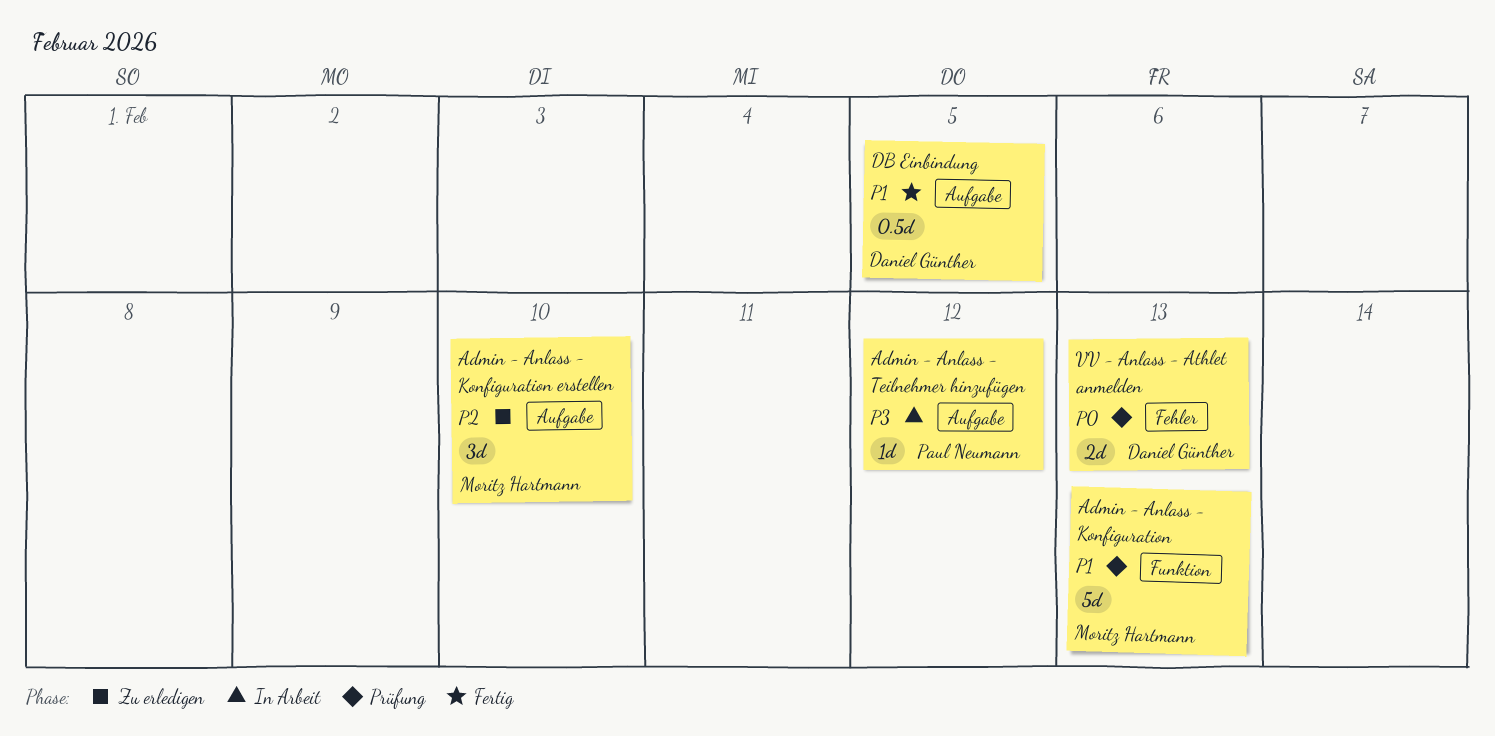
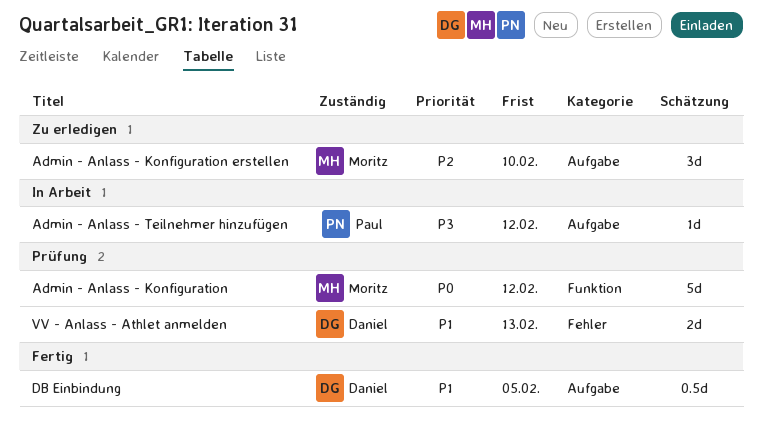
Admin - Anlass - Konfiguration, priority: P1 -> P0
Admin - Anlass - Konfiguration, due: Feb 13 -> Feb 12
VV - Anlass - Athlet anmelden, priority: P0 -> P1

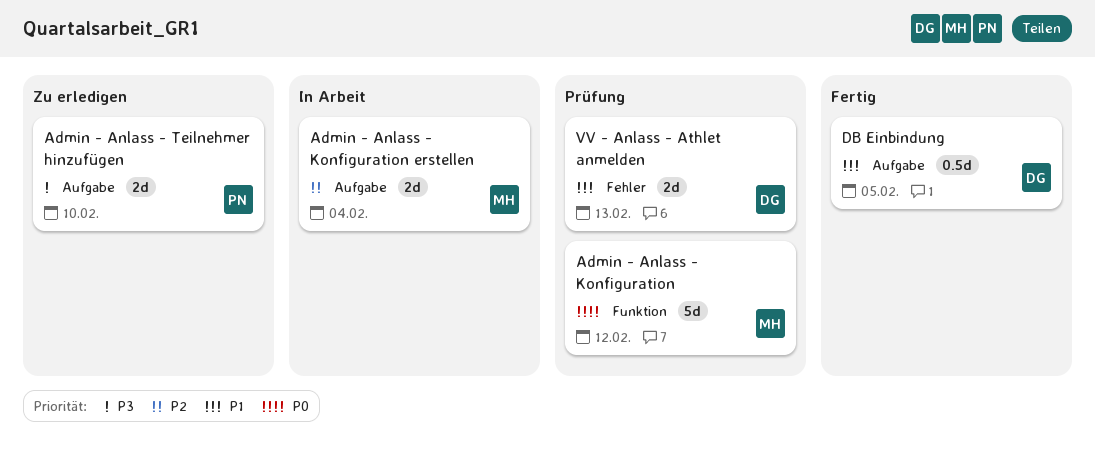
Admin - Anlass - Konfiguration erstellen, status: Zu erledigen -> In Arbeit
Admin - Anlass - Konfiguration erstellen, estimate: 3d -> 2d
Admin - Anlass - Konfiguration erstellen, due: Feb 10 -> Feb 4
Admin - Anlass - Teilnehmer hinzufügen, status: In Arbeit -> Zu erledigen
Admin - Anlass - Teilnehmer hinzufügen, estimate: 1d -> 2d
Admin - Anlass - Teilnehmer hinzufügen, due: Feb 12 -> Feb 10

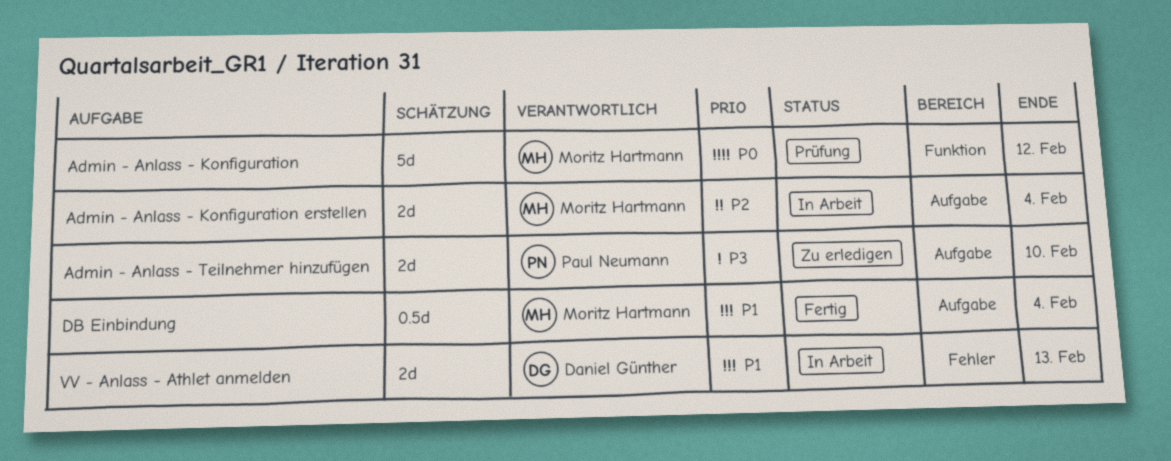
DB Einbindung, owner: Daniel Günther -> Moritz Hartmann
DB Einbindung, due: Feb 5 -> Feb 4
VV - Anlass - Athlet anmelden, status: Prüfung -> In Arbeit

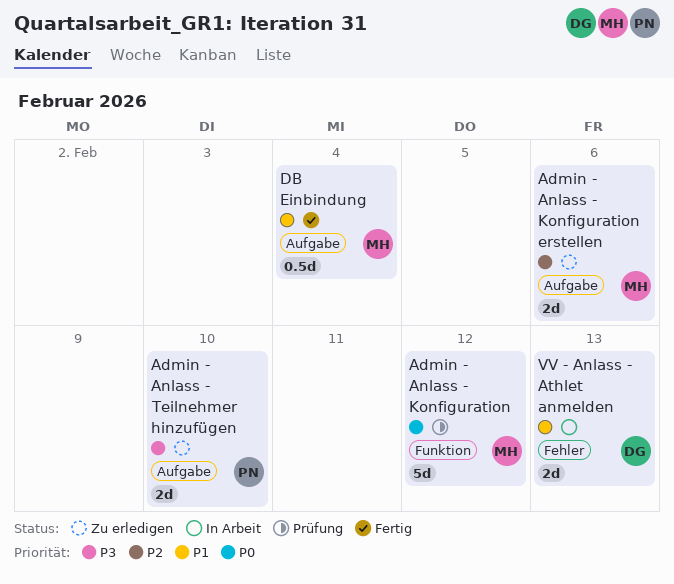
Admin - Anlass - Konfiguration erstellen, status: In Arbeit -> Zu erledigen
Admin - Anlass - Konfiguration erstellen, due: Feb 4 -> Feb 6

